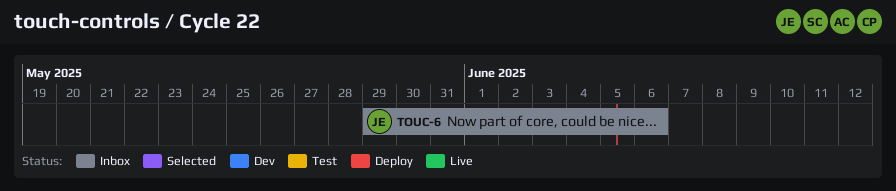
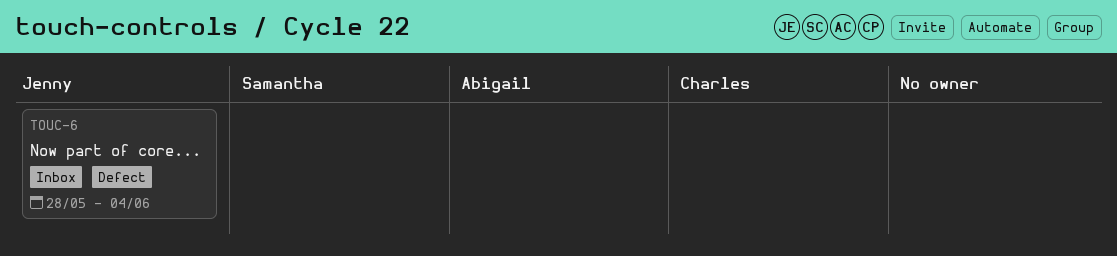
TOUC-6, start: May 29 -> May 28
TOUC-6, due: Jun 6 -> Jun 4

